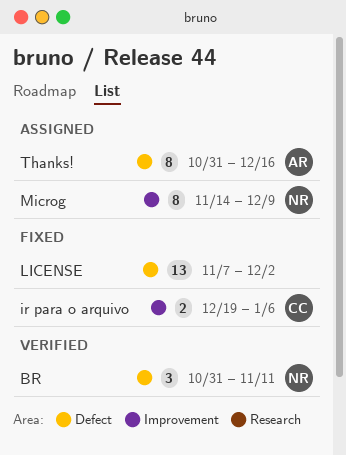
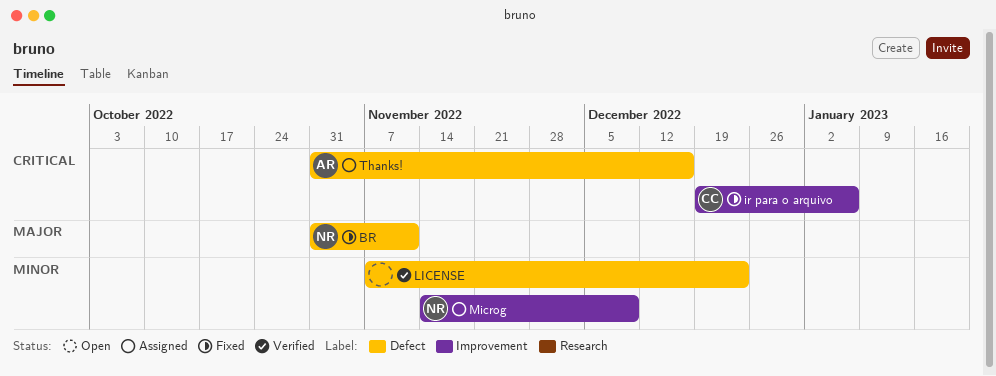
BR, status: Verified -> Fixed
LICENSE, status: Fixed -> Verified
LICENSE, due: Dec 2 -> Dec 23

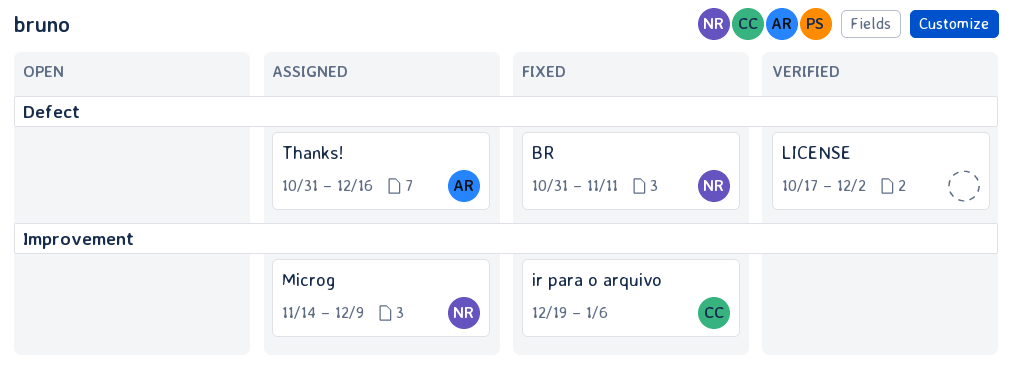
LICENSE, start: Nov 7 -> Oct 17
LICENSE, due: Dec 23 -> Dec 2

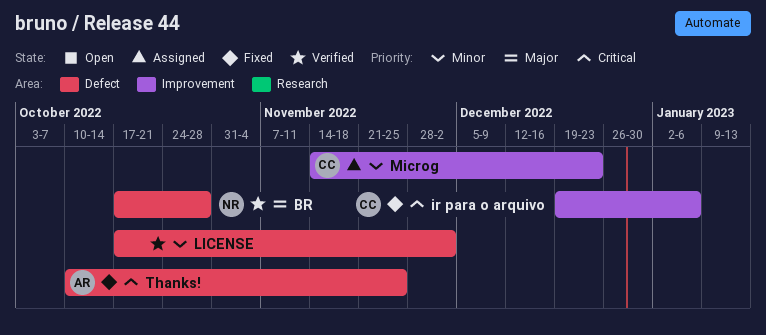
BR, status: Fixed -> Verified
BR, start: Oct 31 -> Oct 17
BR, due: Nov 11 -> Oct 28
Microg, owner: NR -> CC
Microg, due: Dec 9 -> Dec 23
Thanks!, status: Assigned -> Fixed
Thanks!, start: Oct 31 -> Oct 10
Thanks!, due: Dec 16 -> Nov 25

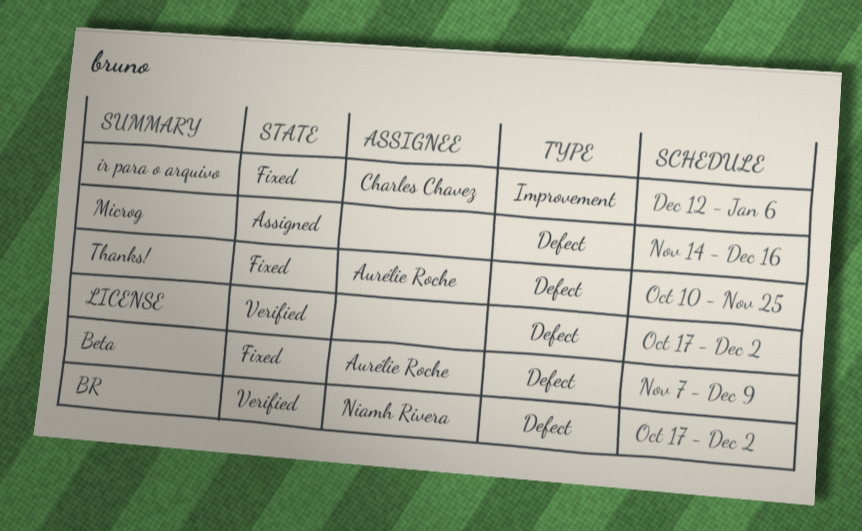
Beta: none -> present
BR, due: Oct 28 -> Dec 2
ir para o arquivo, start: Dec 19 -> Dec 12
Microg, owner: Charles Chavez -> none
Microg, label: Improvement -> Defect
Microg, due: Dec 23 -> Dec 16

